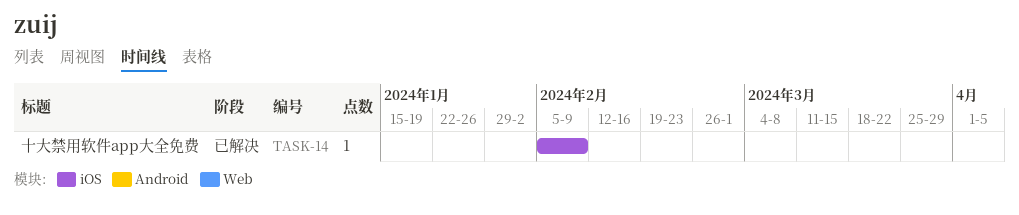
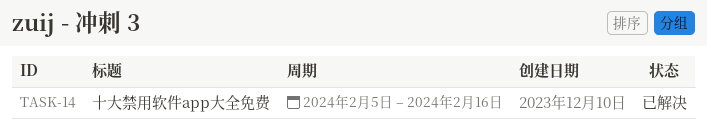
TASK-14, due: Feb 9 -> Feb 16

